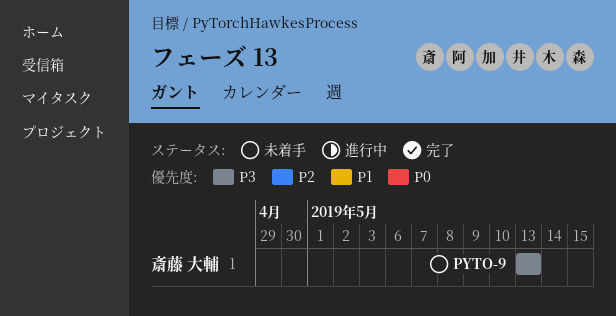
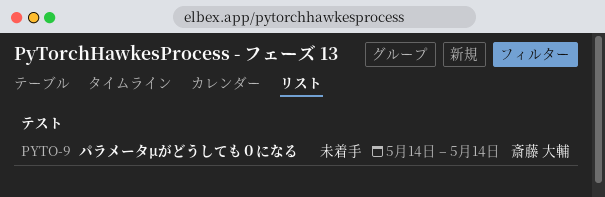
PYTO-9, start: May 13 -> May 14
PYTO-9, due: May 13 -> May 14

